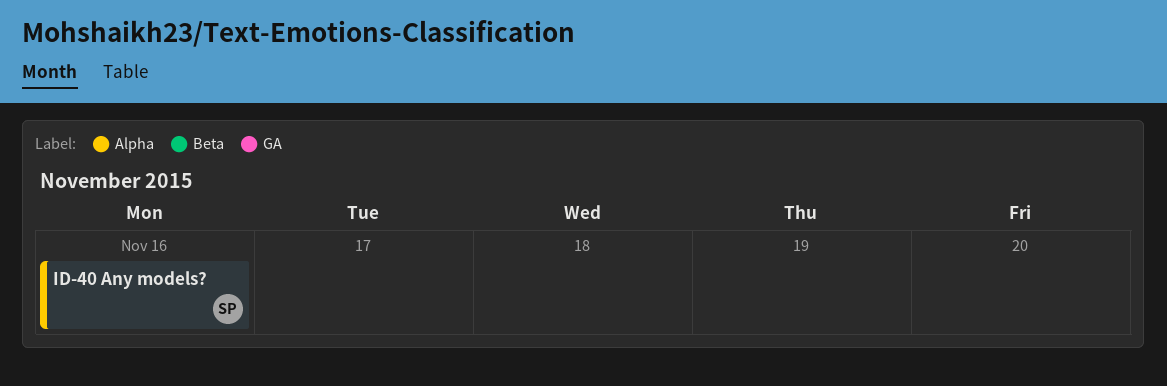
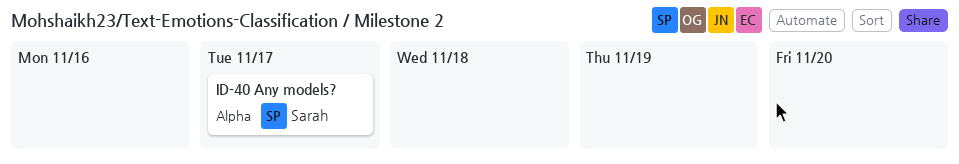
ID-40, due: Nov 16 -> Nov 17

